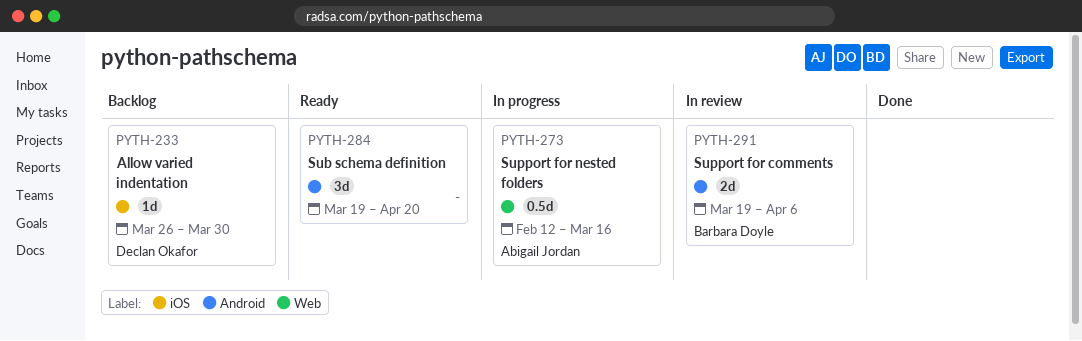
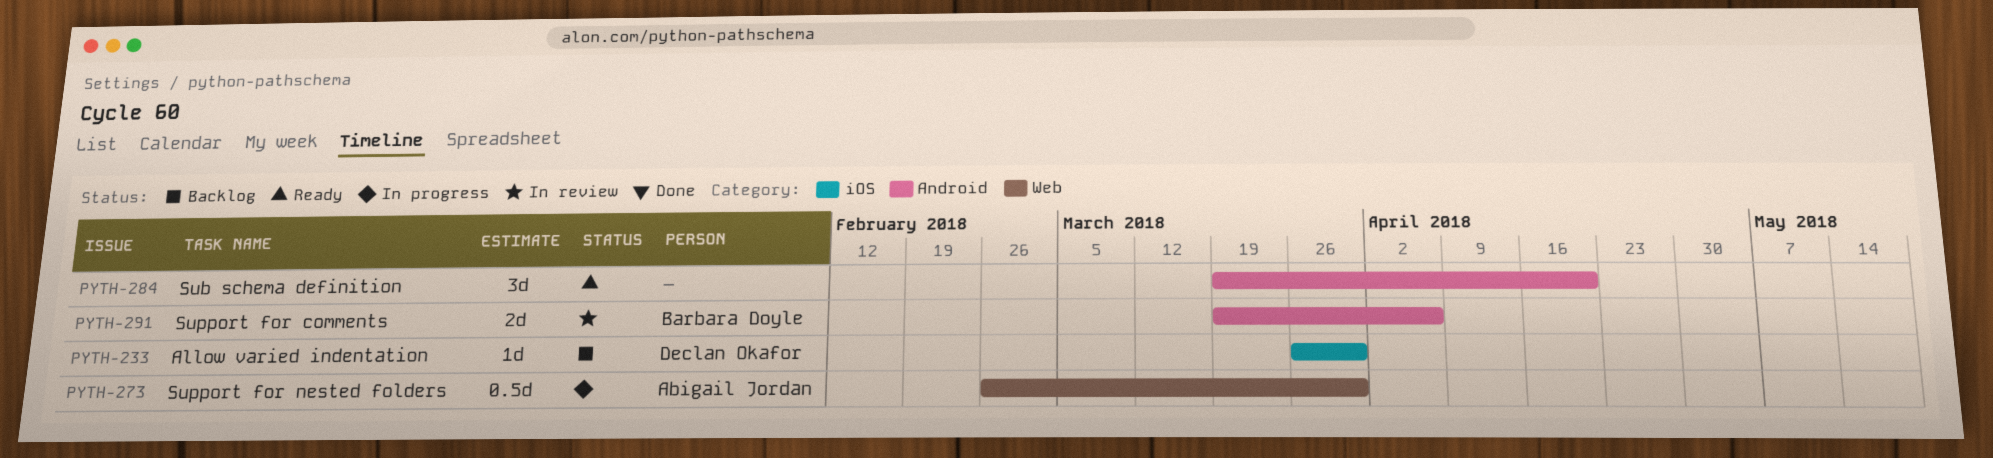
PYTH-273, start: Feb 12 -> Feb 26
PYTH-273, due: Mar 16 -> Mar 30

